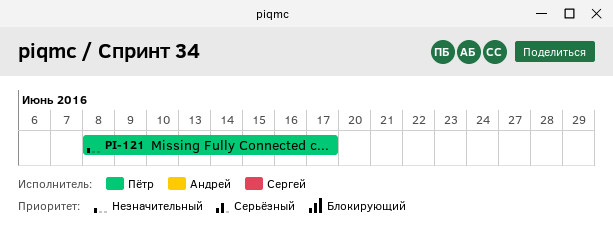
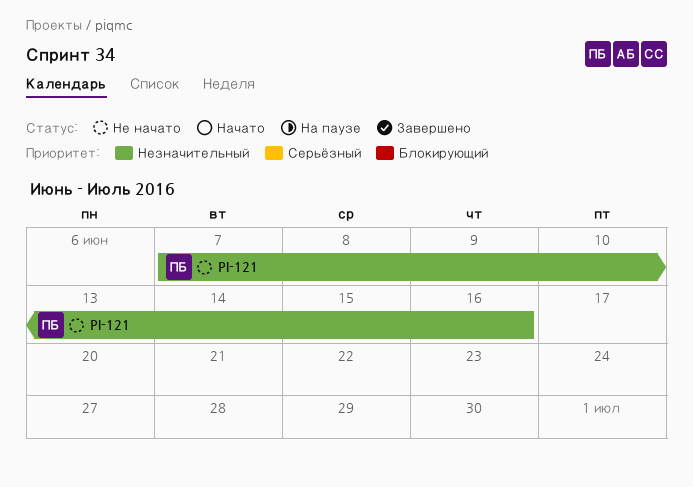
PI-121, start: Jun 8 -> Jun 7
PI-121, due: Jun 17 -> Jun 16

